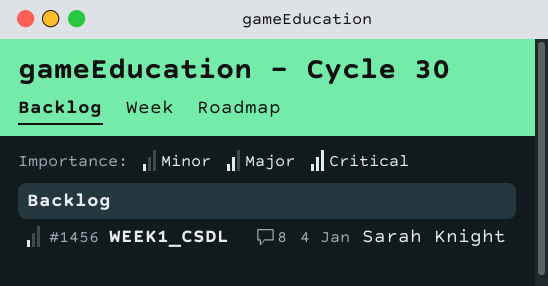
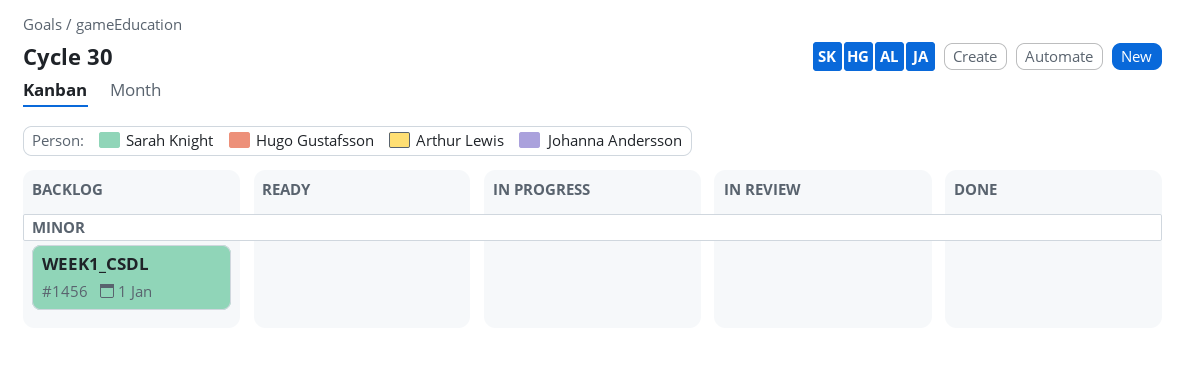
#1456, due: Jan 4 -> Jan 1

